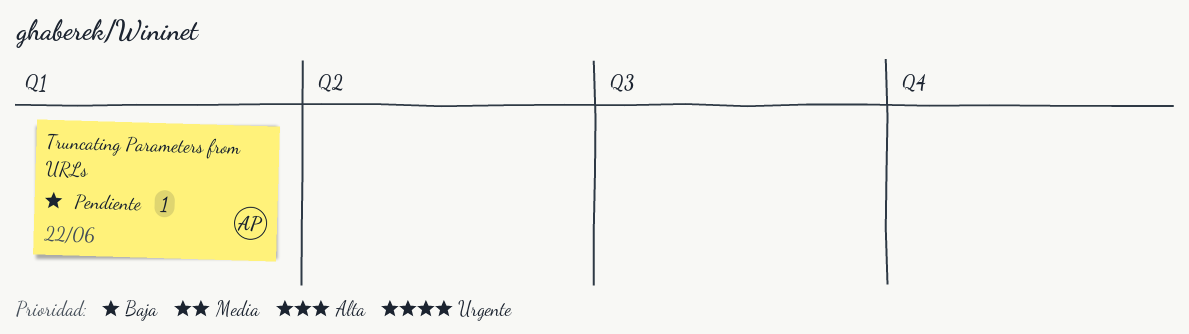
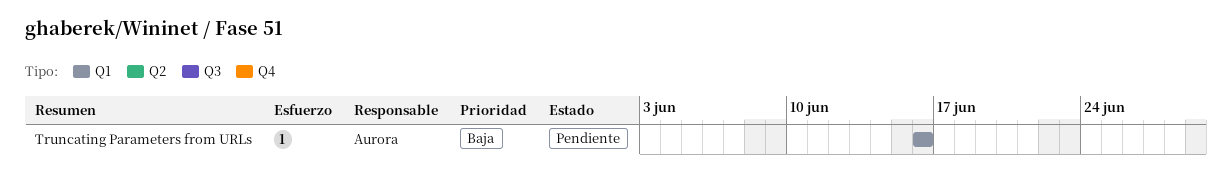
Truncating Parameters from URLs, due: Jun 22 -> Jun 16

